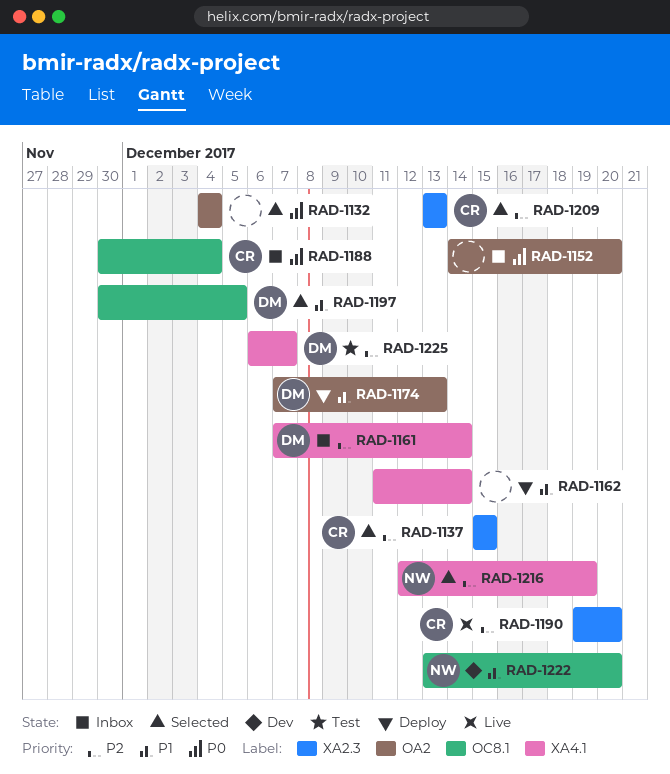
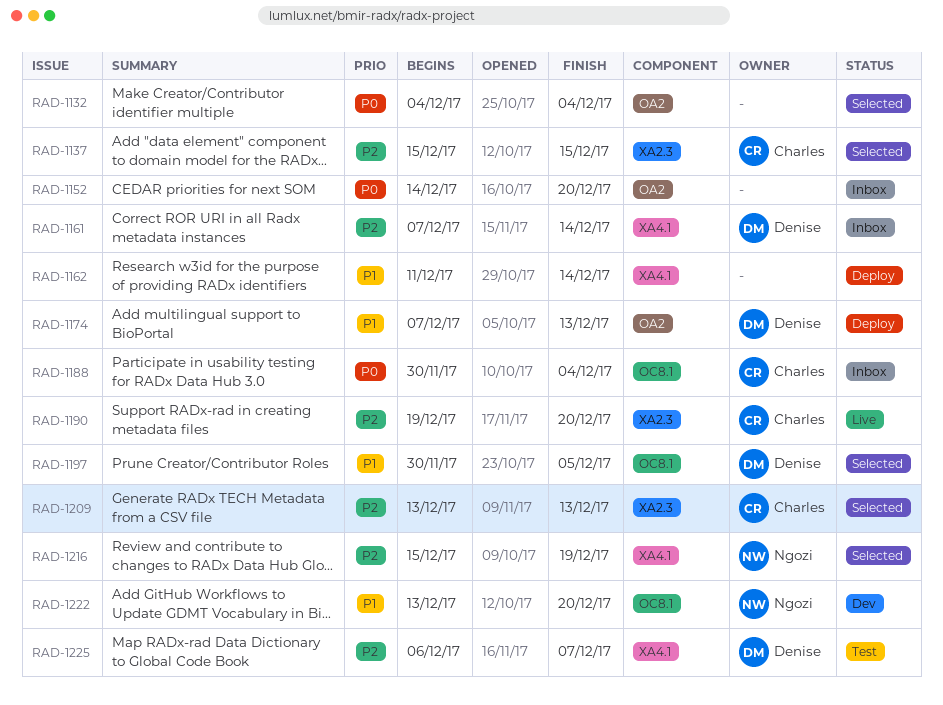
RAD-1216, start: Dec 12 -> Dec 15

